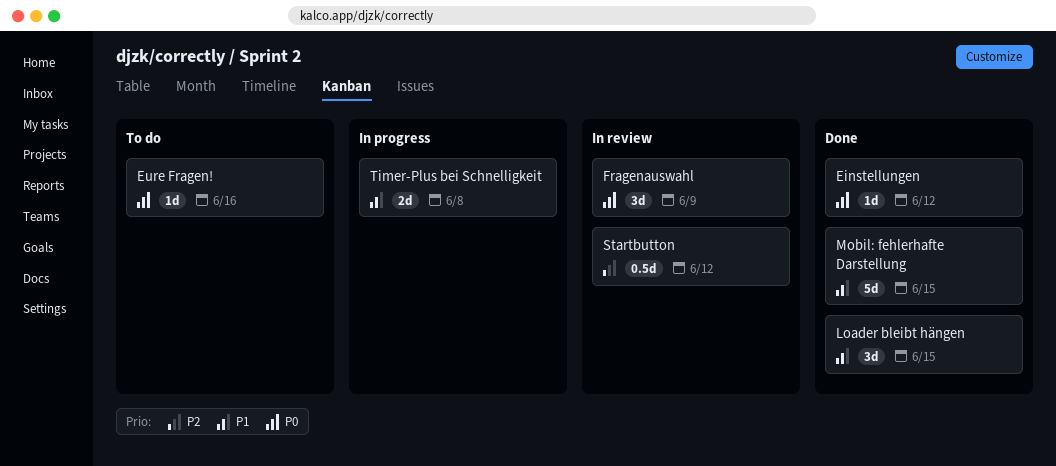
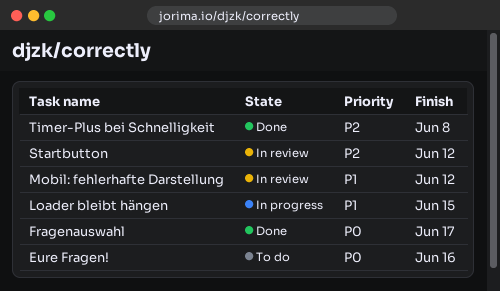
Einstellungen: present -> none
Fragenauswahl, status: In review -> Done
Fragenauswahl, due: Jun 9 -> Jun 17
Loader bleibt hängen, status: Done -> In progress
Mobil: fehlerhafte Darstellung, status: Done -> In review
Mobil: fehlerhafte Darstellung, due: Jun 15 -> Jun 12
Timer-Plus bei Schnelligkeit, status: In progress -> Done
Timer-Plus bei Schnelligkeit, priority: P1 -> P2

